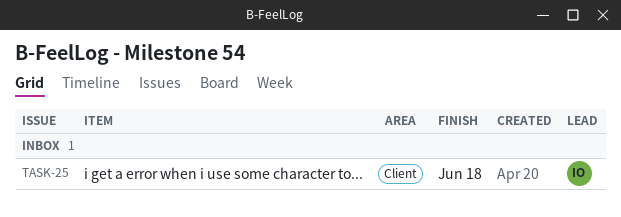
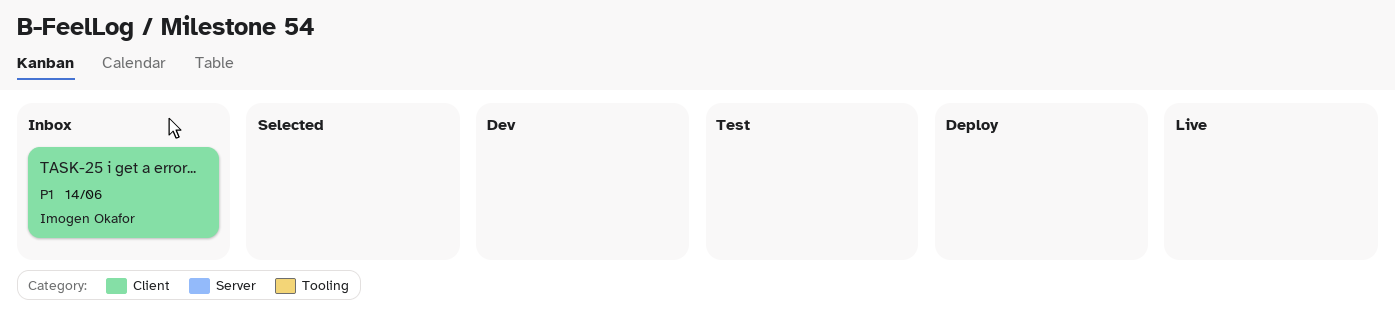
TASK-25, due: Jun 18 -> Jun 14

